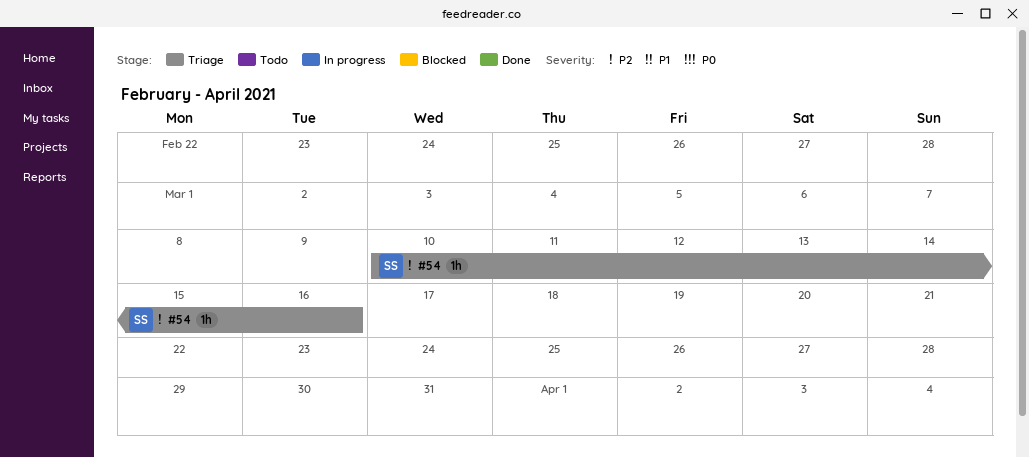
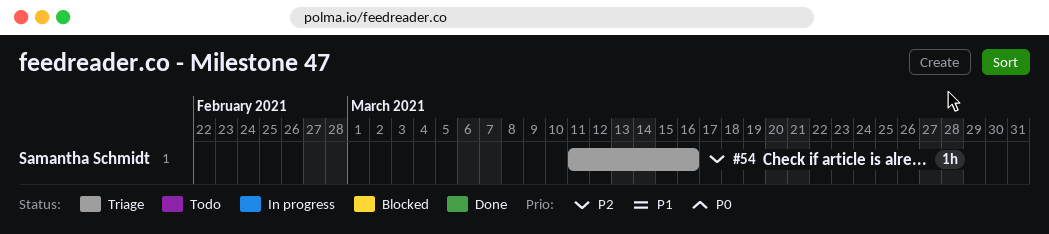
#54, start: Mar 10 -> Mar 11

